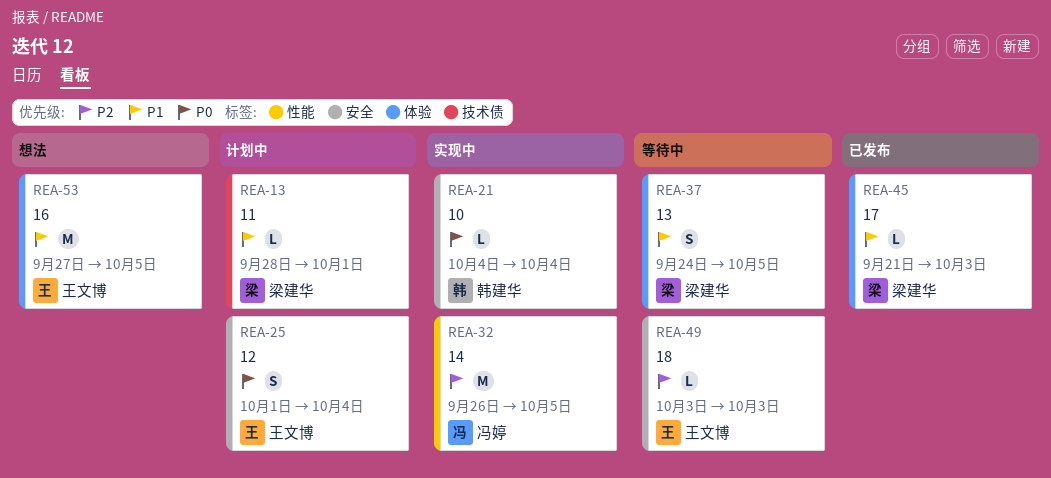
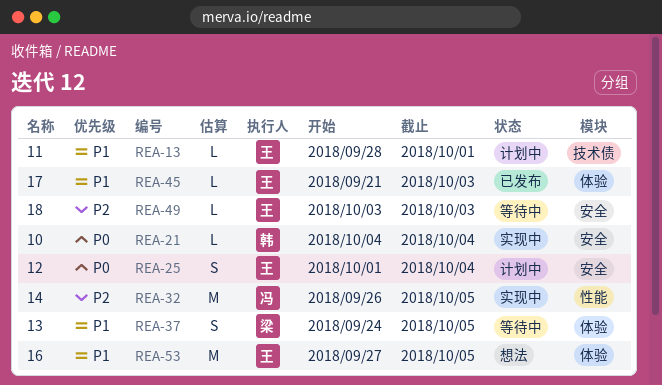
REA-13, owner: 梁建华 -> 王文博
REA-45, owner: 梁建华 -> 王文博

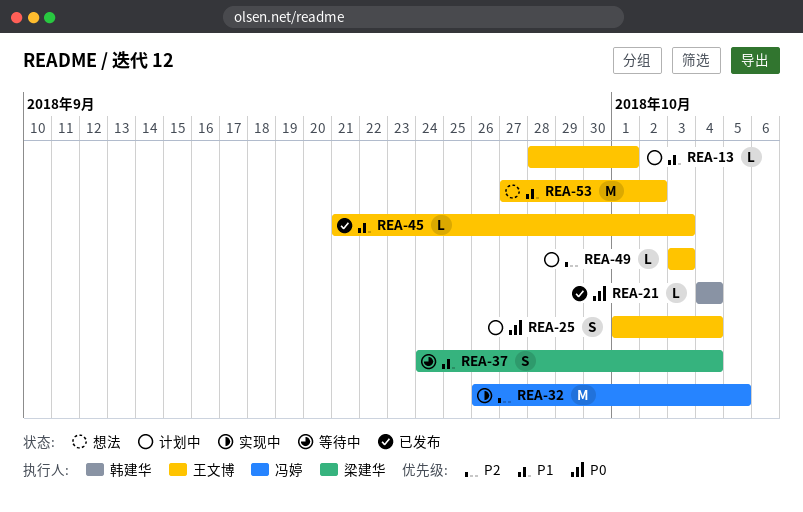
REA-21, status: 实现中 -> 已发布
REA-37, due: Oct 5 -> Oct 4
REA-49, status: 等待中 -> 计划中
REA-53, due: Oct 5 -> Oct 2

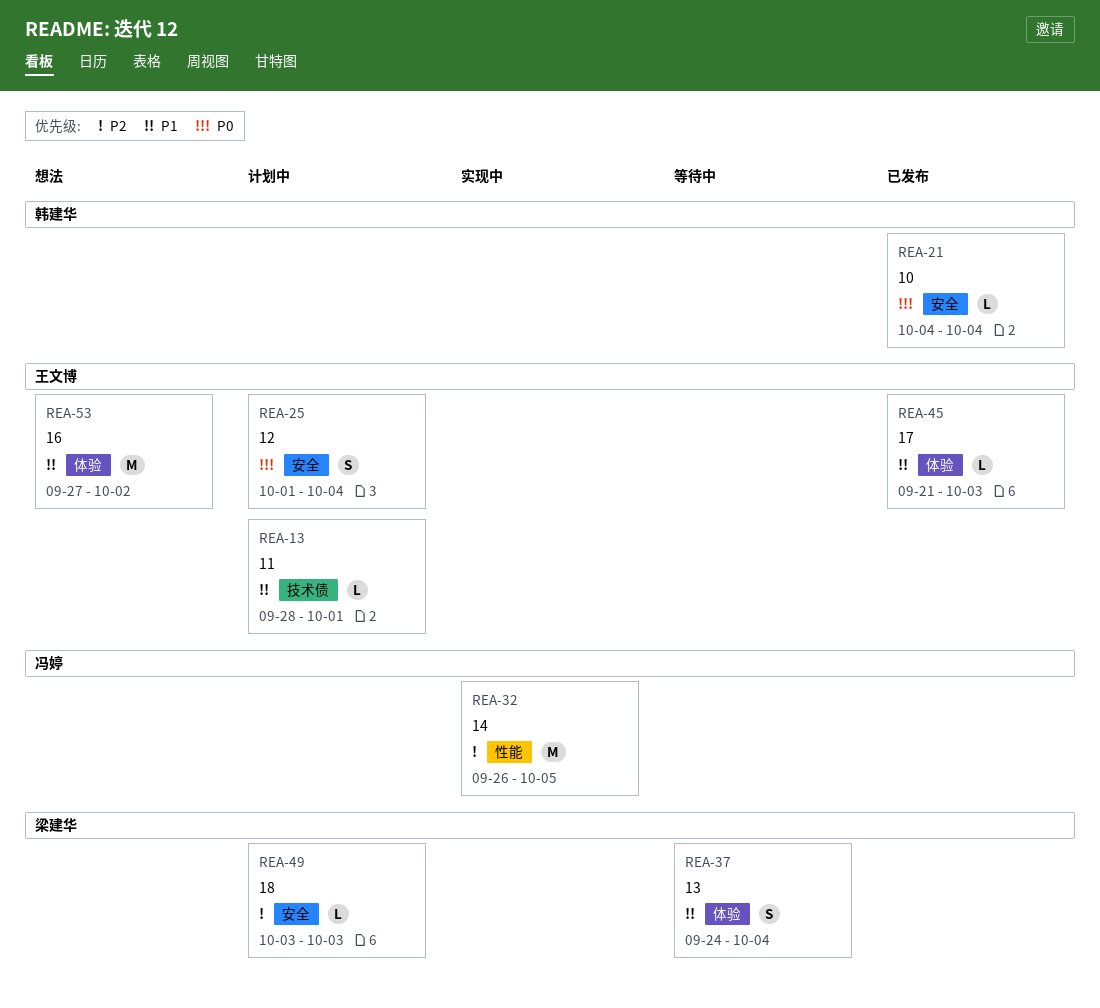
REA-49, owner: 王文博 -> 梁建华

